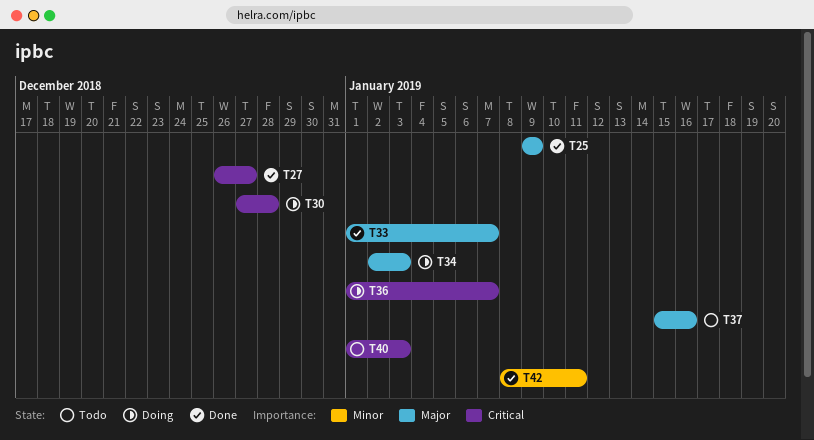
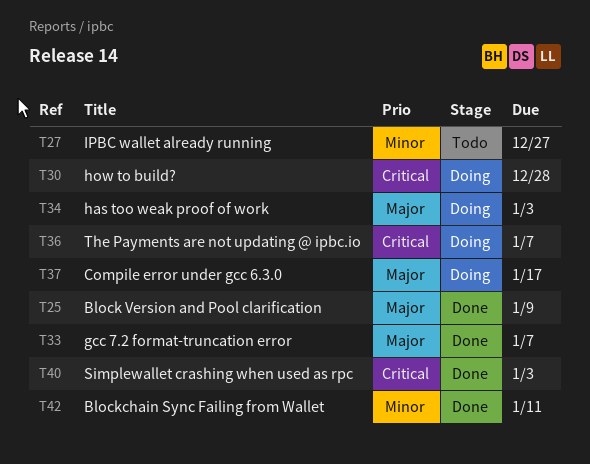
T27, status: Done -> Todo
T27, priority: Critical -> Minor
T37, status: Todo -> Doing
T37, due: Jan 16 -> Jan 17
T40, status: Todo -> Done

